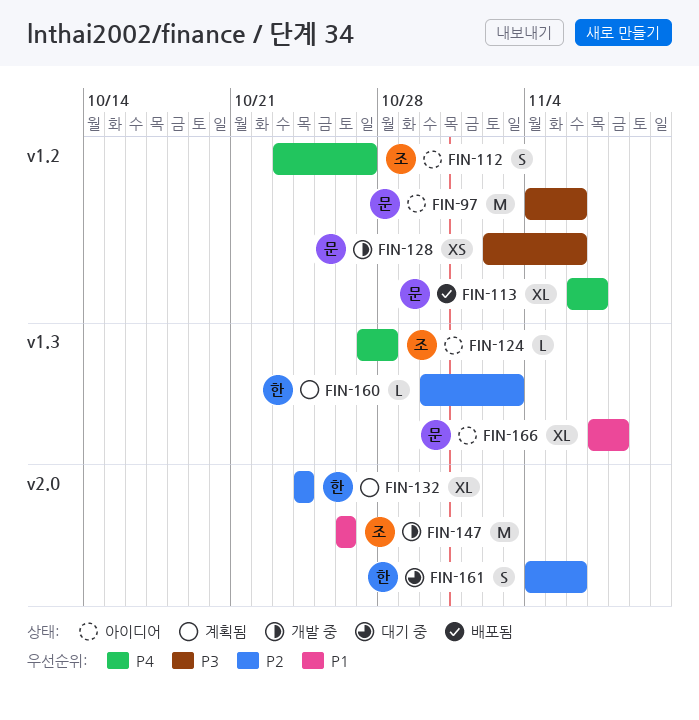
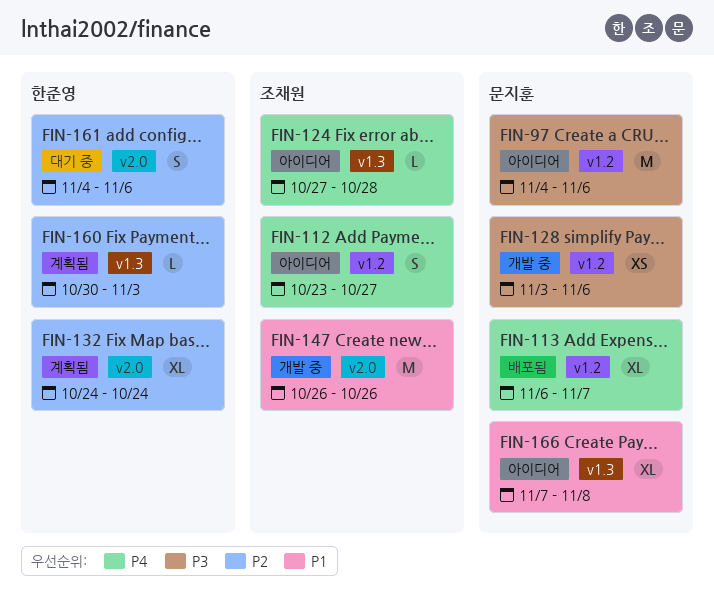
FIN-128, start: Nov 2 -> Nov 3

